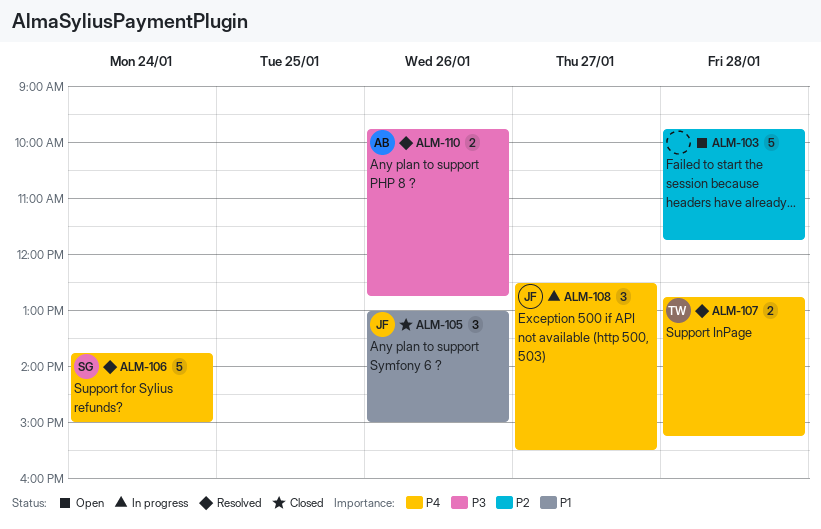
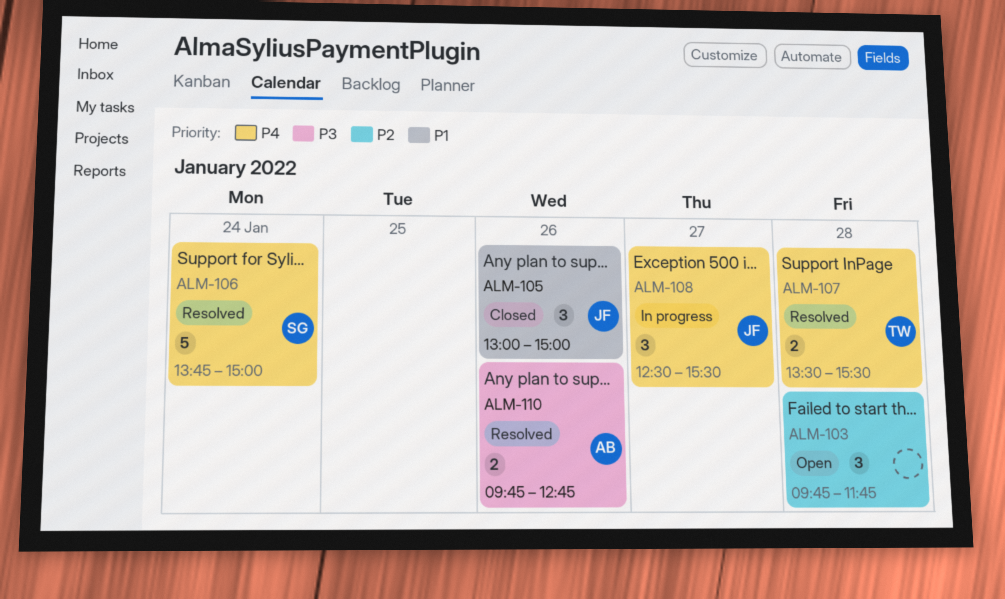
ALM-103, estimate: 5 -> 3
ALM-107, begins: 12:45 -> 13:30
ALM-107, ends: 15:15 -> 15:30

